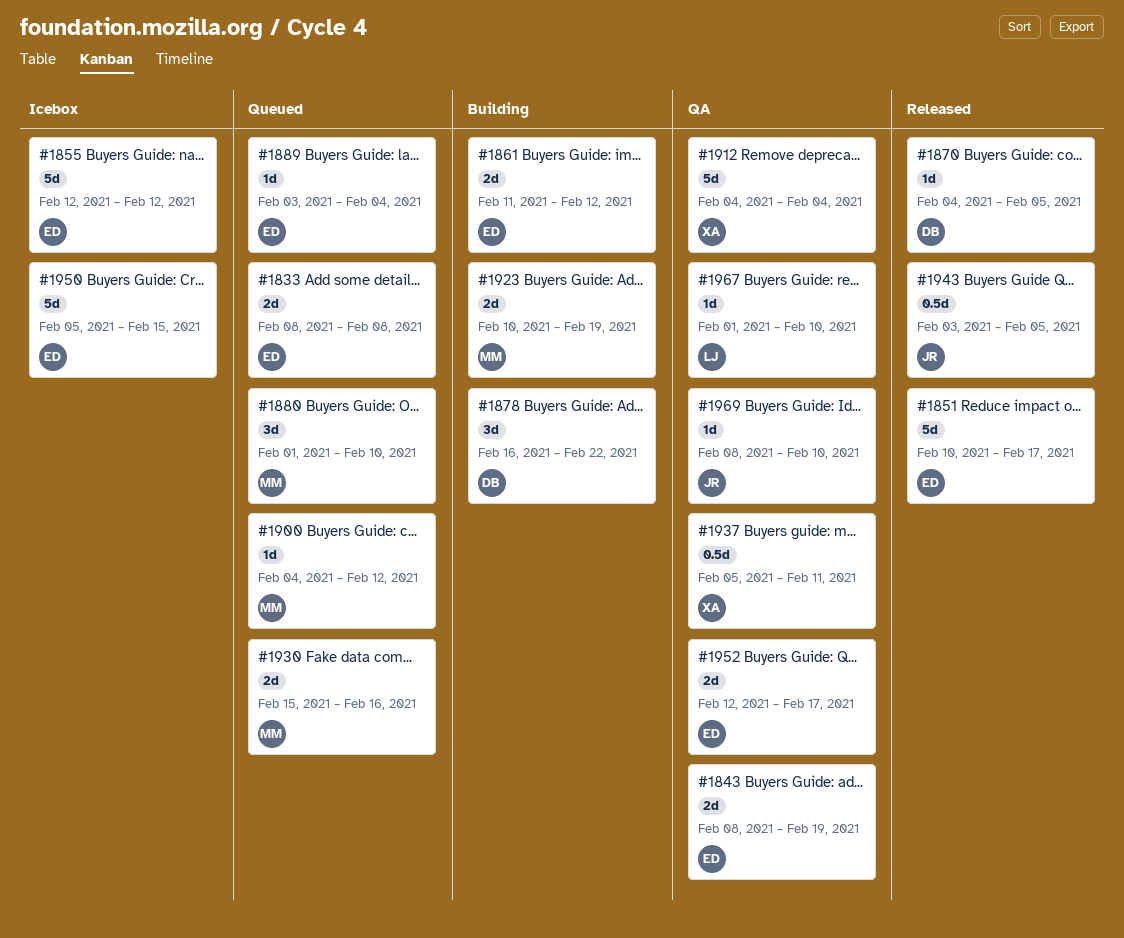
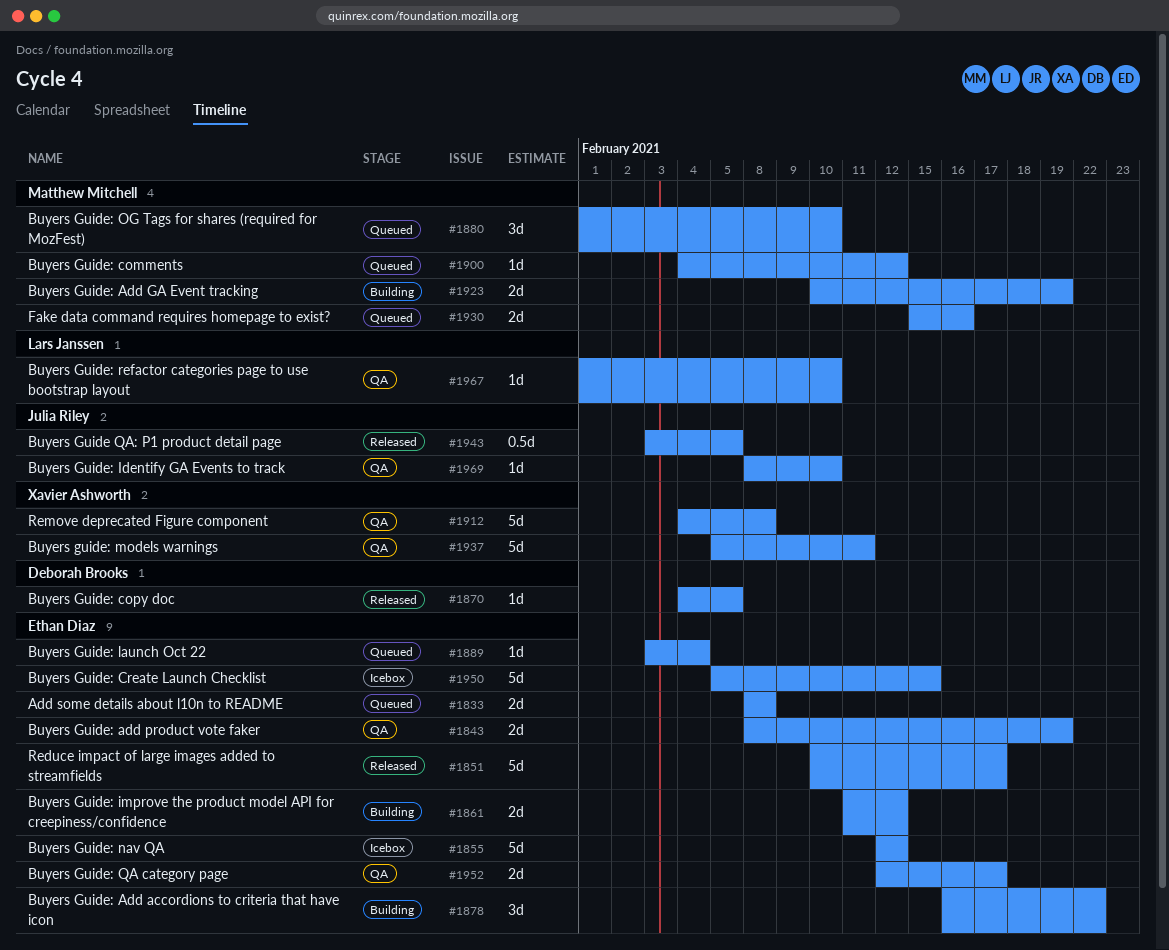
#1878, owner: Deborah Brooks -> Ethan Diaz
#1912, due: Feb 4 -> Feb 8
#1937, estimate: 0.5d -> 5d

